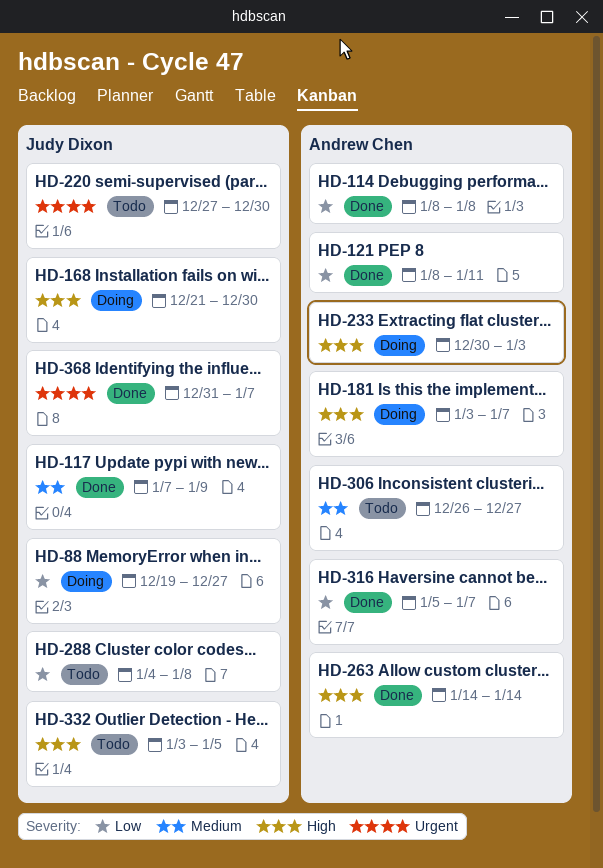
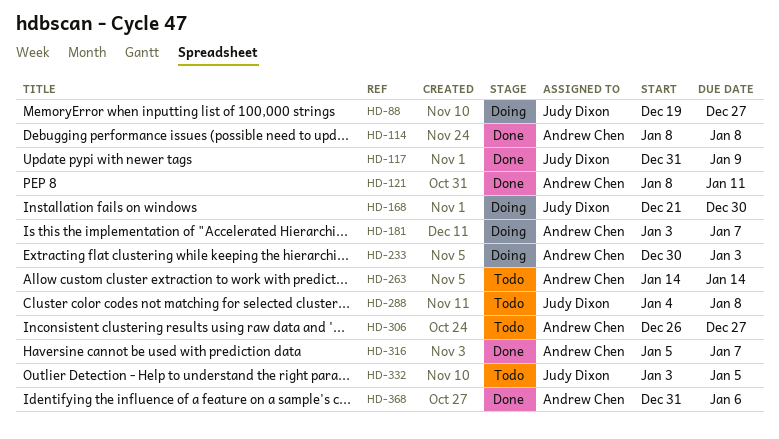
HD-117, start: Jan 7 -> Dec 31
HD-220: present -> none
HD-263, status: Done -> Todo
HD-368, owner: Judy Dixon -> Andrew Chen
HD-368, due: Jan 7 -> Jan 6

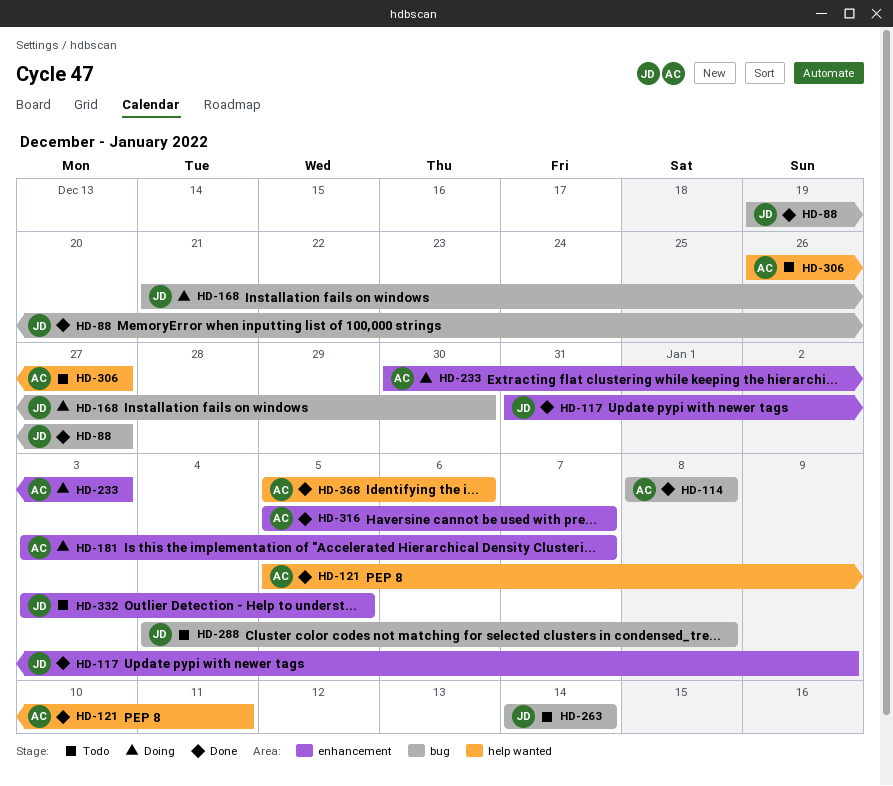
HD-88, status: Doing -> Done
HD-121, start: Jan 8 -> Jan 5
HD-263, owner: Andrew Chen -> Judy Dixon
HD-368, start: Dec 31 -> Jan 5

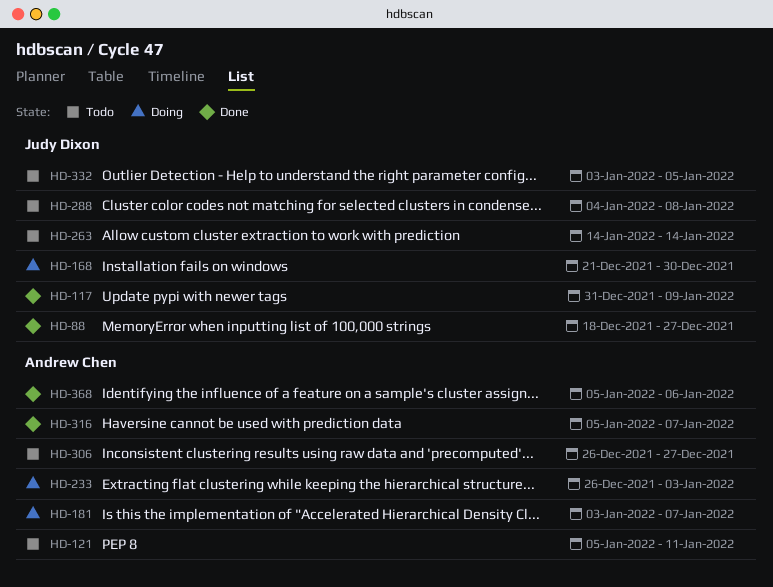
HD-88, start: Dec 19 -> Dec 18
HD-114: present -> none
HD-121, status: Done -> Todo
HD-233, start: Dec 30 -> Dec 26

